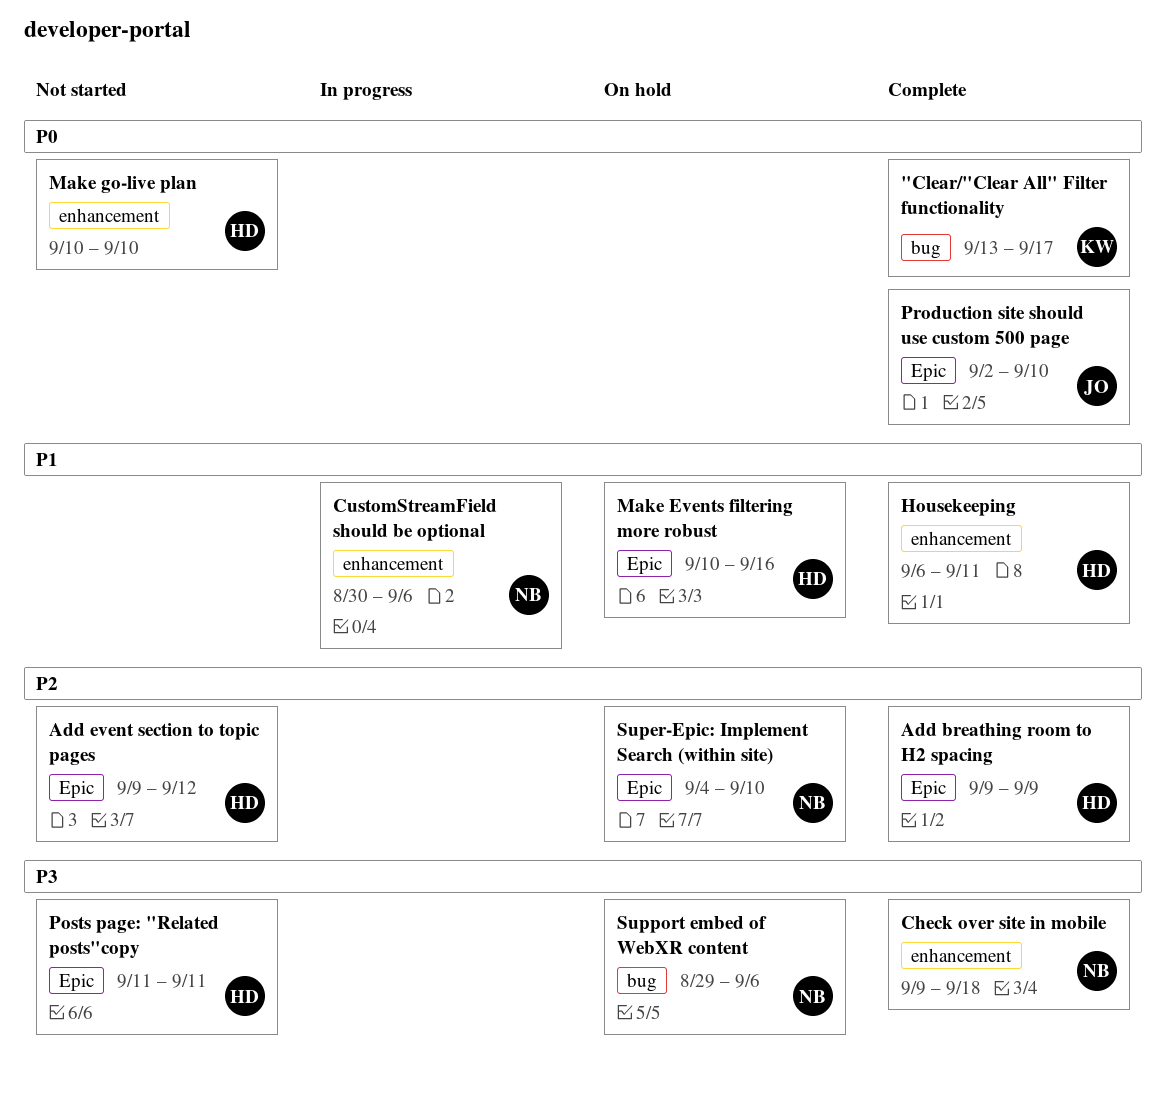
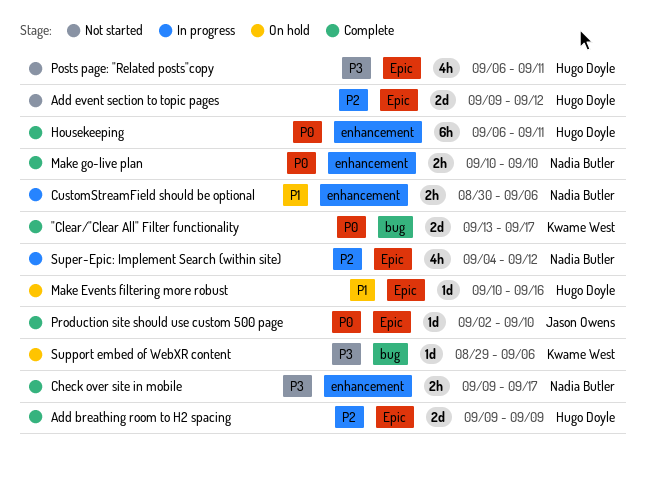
Check over site in mobile, due: Sep 18 -> Sep 17
Housekeeping, priority: P1 -> P0
Make go-live plan, status: Not started -> Complete
Make go-live plan, owner: Hugo Doyle -> Nadia Butler
Posts page: "Related posts"copy, start: Sep 11 -> Sep 6
Super-Epic: Implement Search (within site), status: On hold -> In progress
Super-Epic: Implement Search (within site), due: Sep 10 -> Sep 12
Support embed of WebXR content, owner: Nadia Butler -> Kwame West

